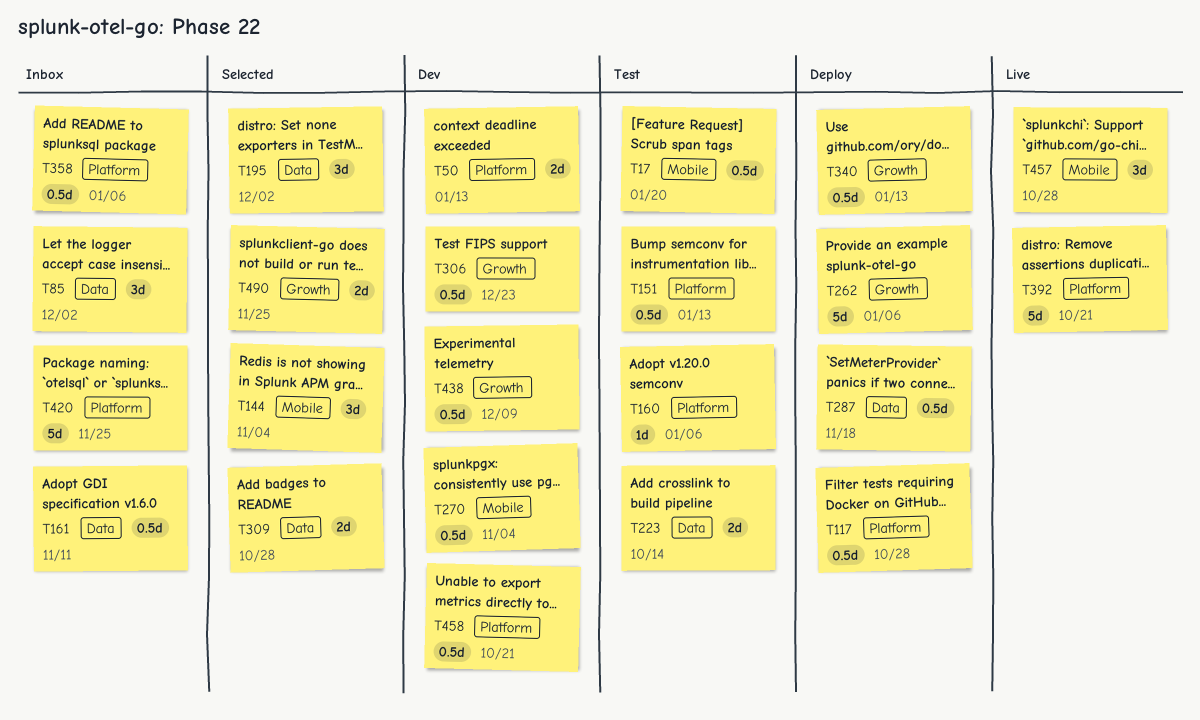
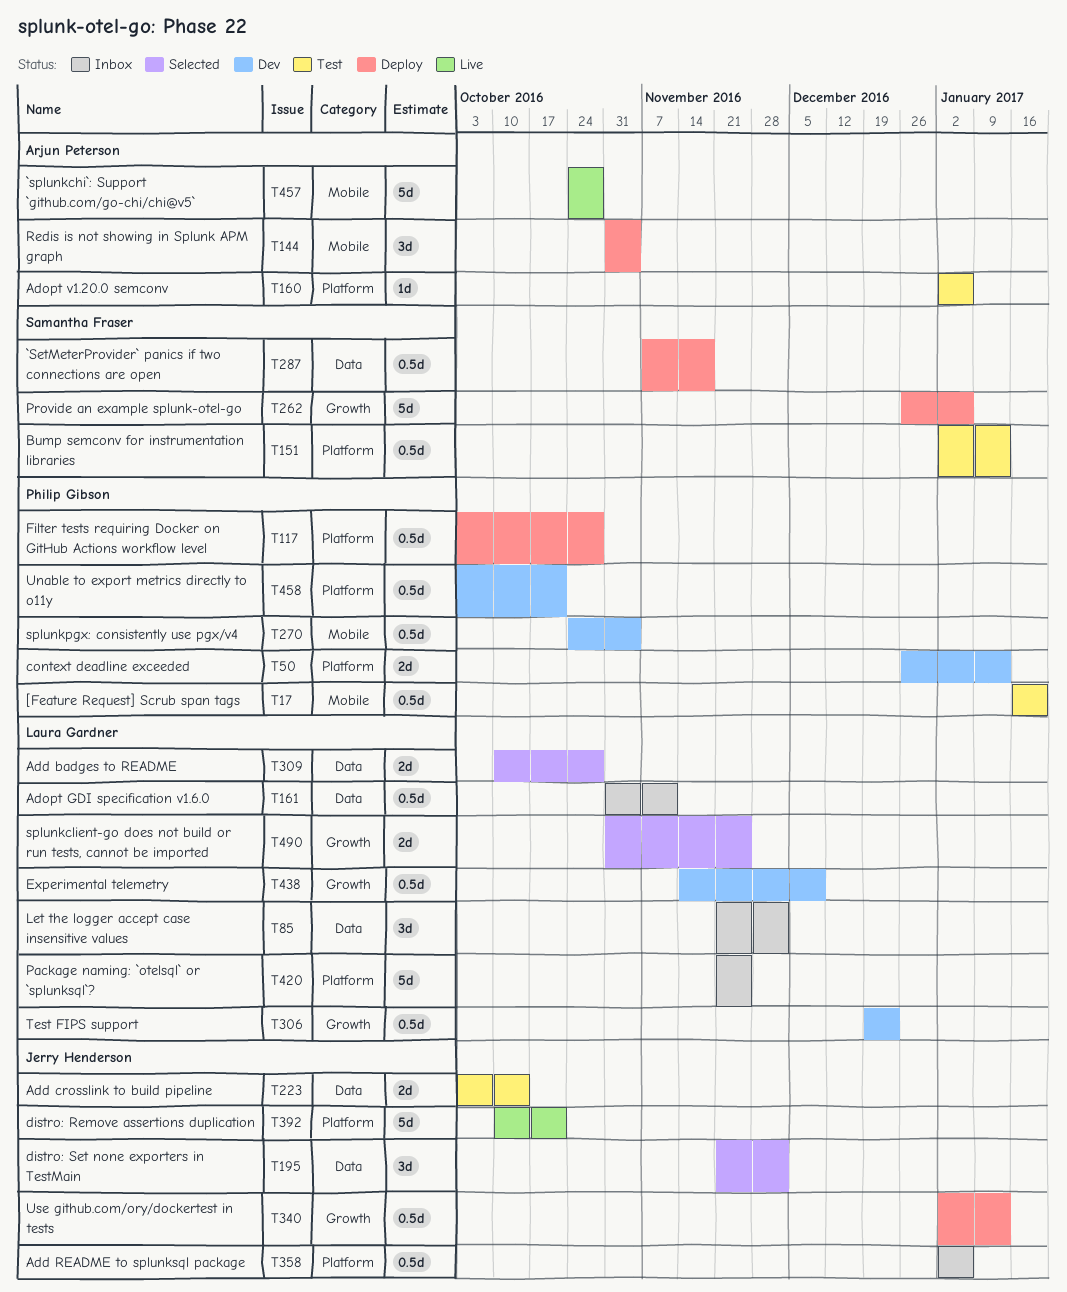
T144, status: Selected -> Deploy
T457, estimate: 3d -> 5d

